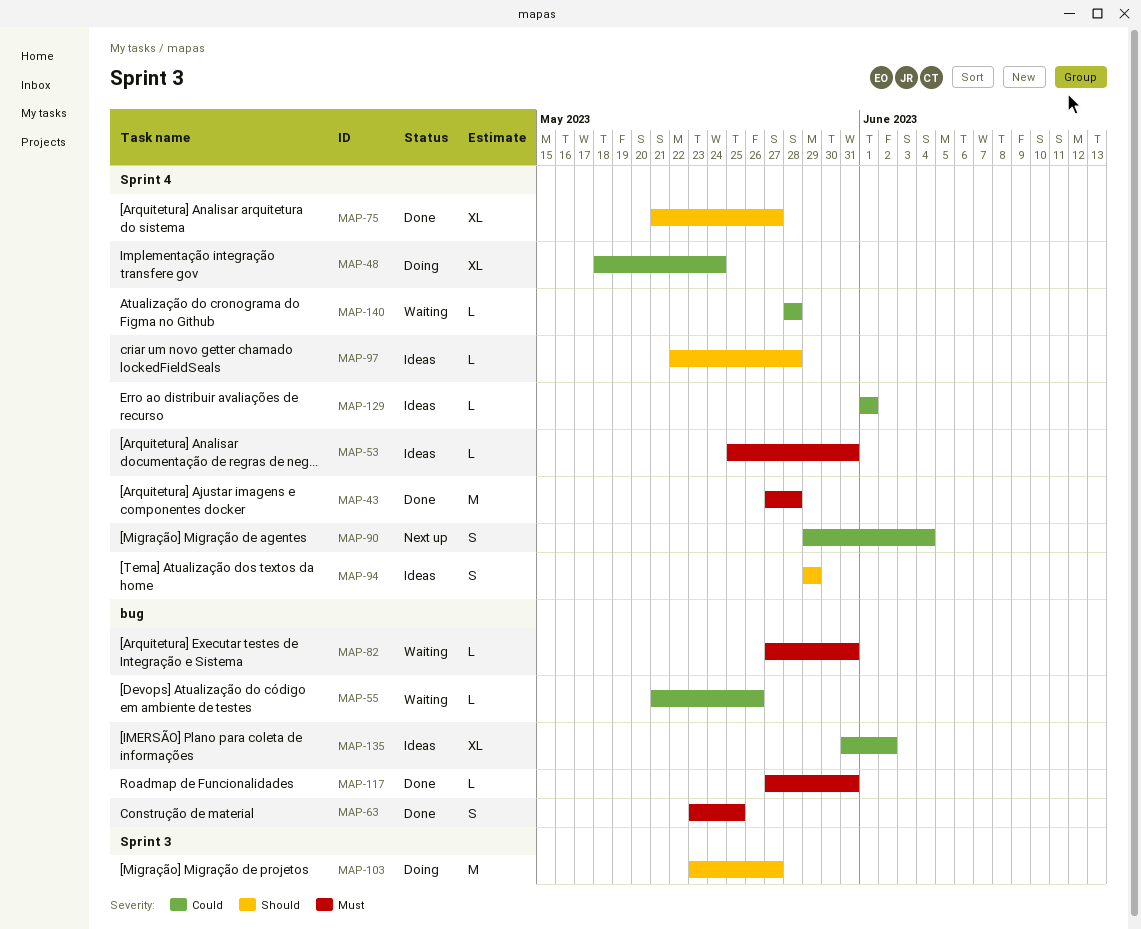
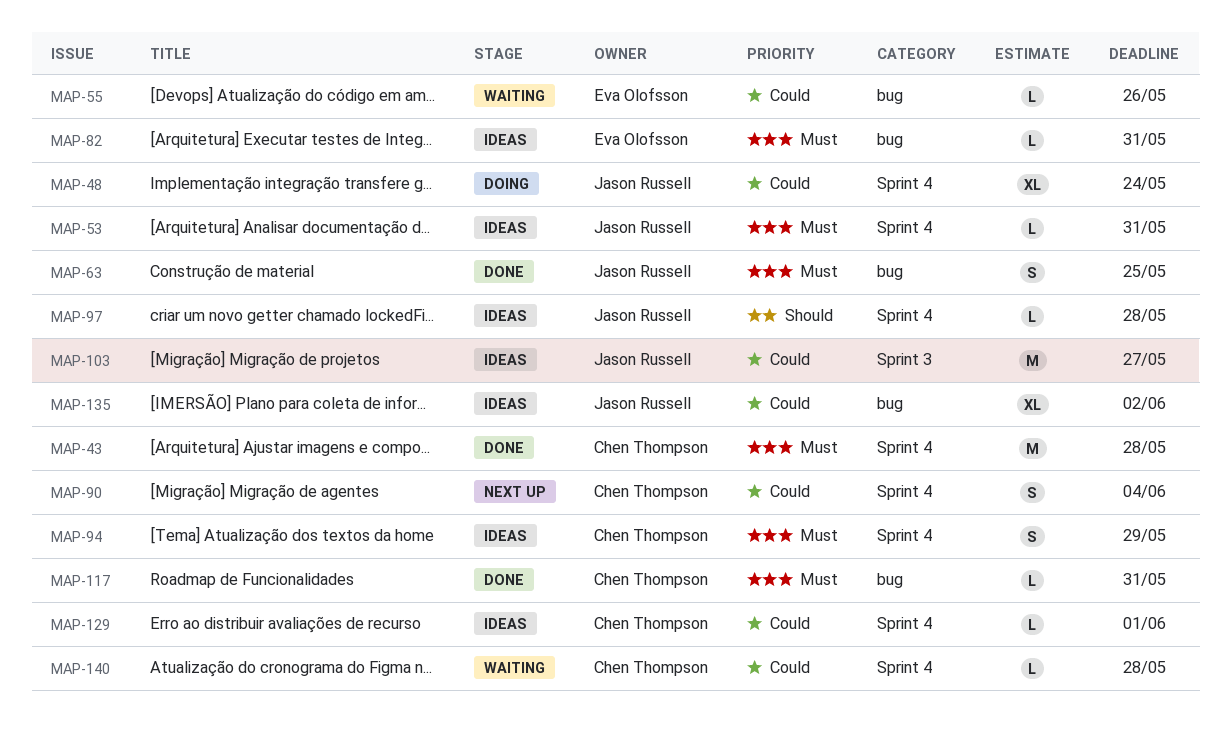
MAP-75: present -> none
MAP-82, status: Waiting -> Ideas
MAP-94, priority: Should -> Must
MAP-103, status: Doing -> Ideas
MAP-103, priority: Should -> Could

